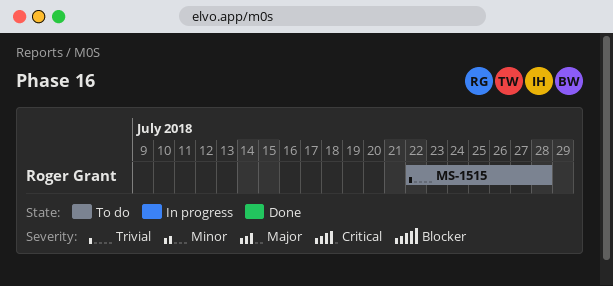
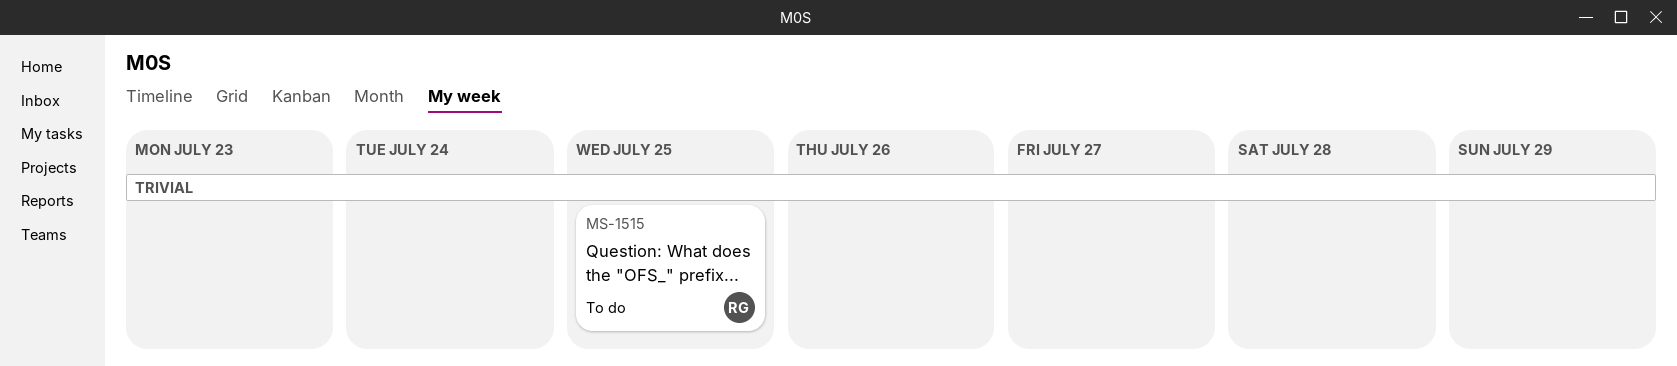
MS-1515, due: Jul 28 -> Jul 25

